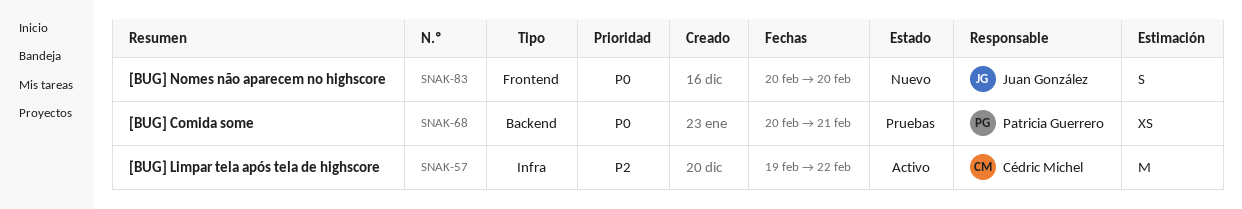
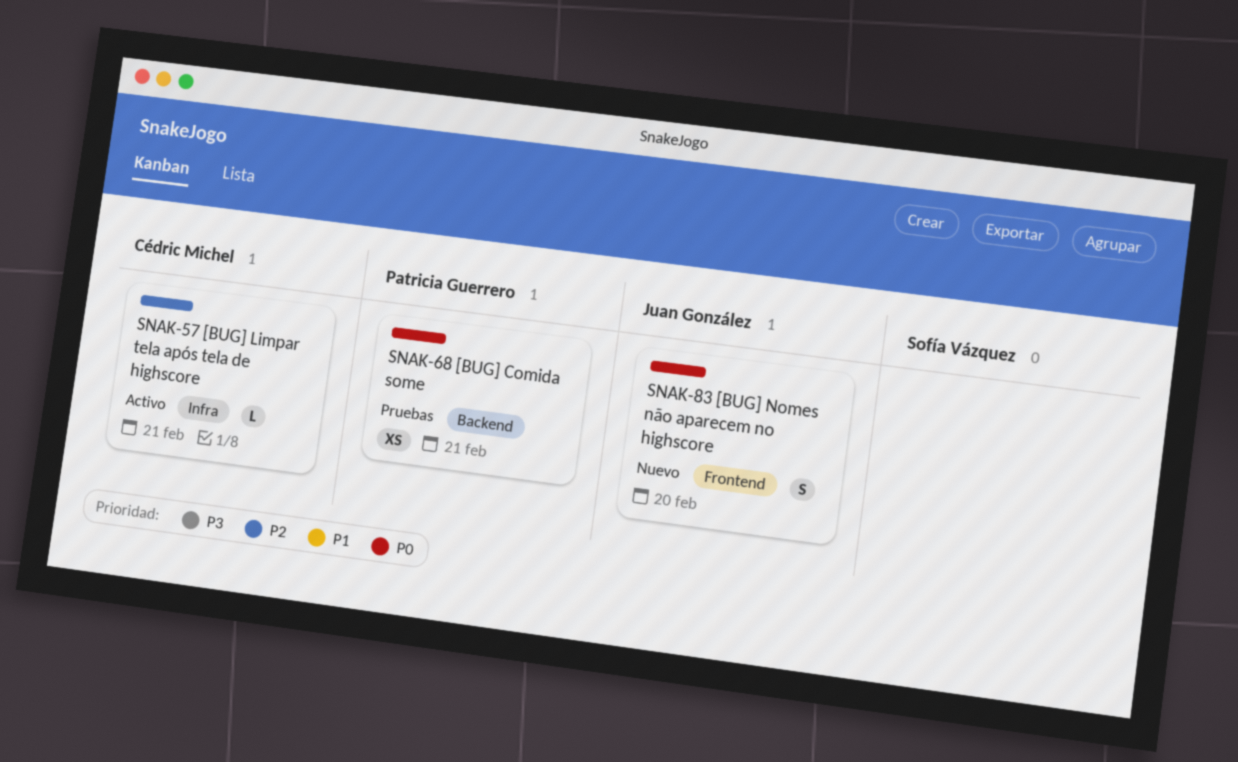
SNAK-57, estimate: M -> L
SNAK-57, due: Feb 22 -> Feb 21

